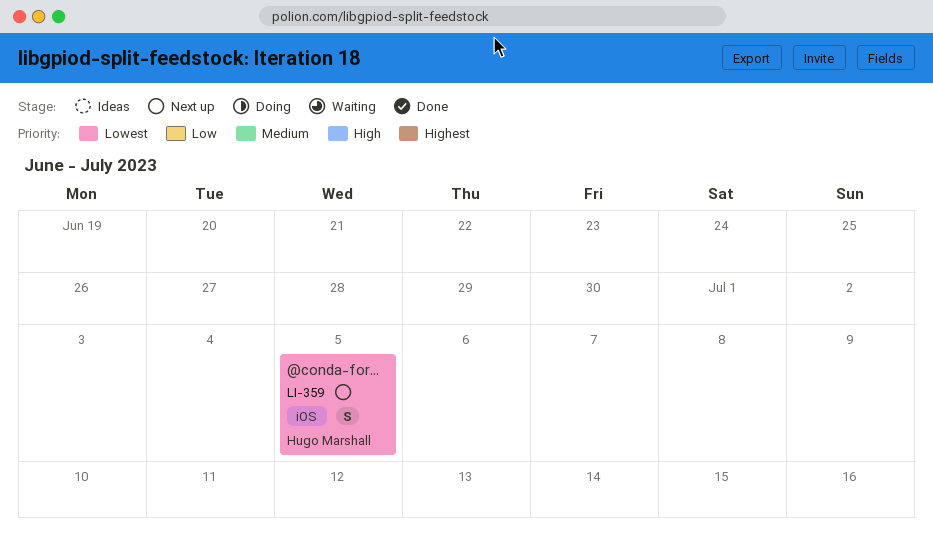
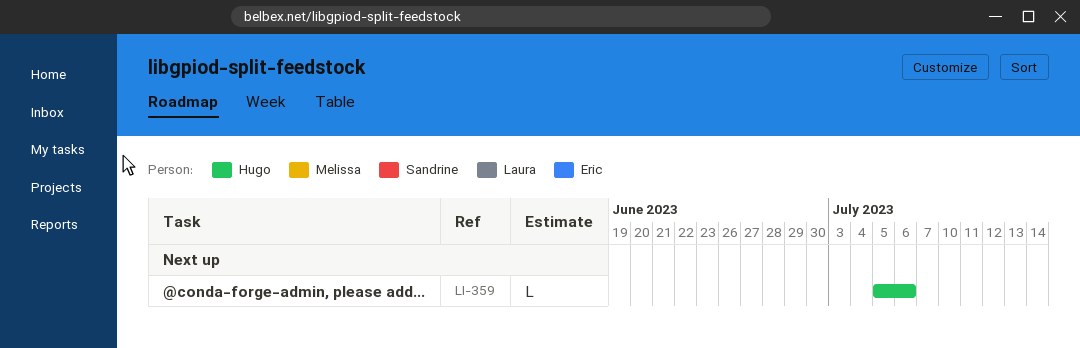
LI-359, estimate: S -> L
LI-359, due: Jul 5 -> Jul 6

